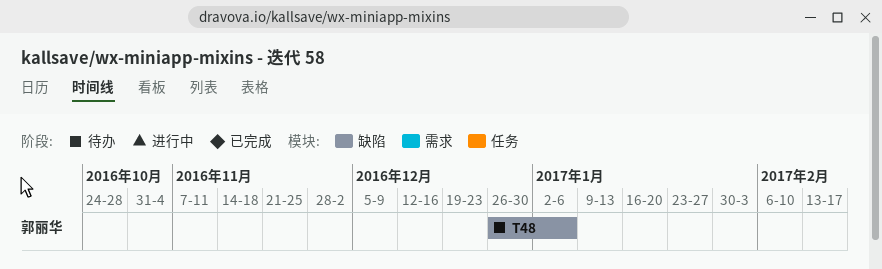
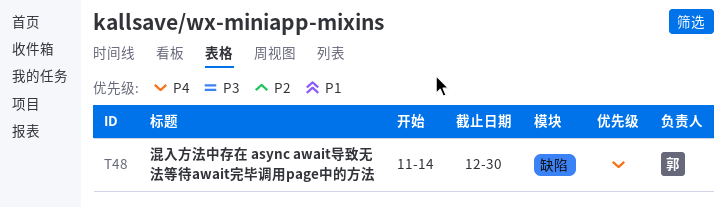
T48, start: Dec 26 -> Nov 14
T48, due: Jan 6 -> Dec 30

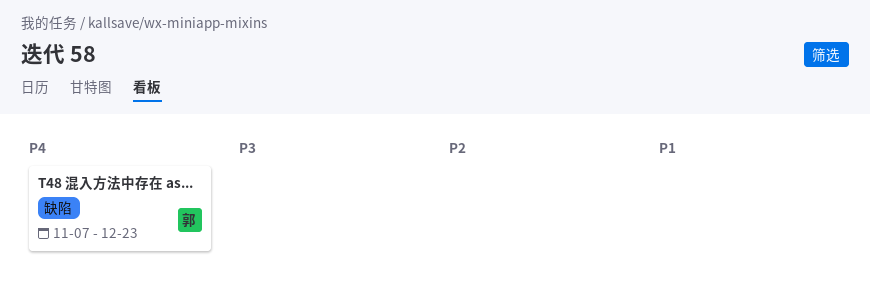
T48, start: Nov 14 -> Nov 7
T48, due: Dec 30 -> Dec 23

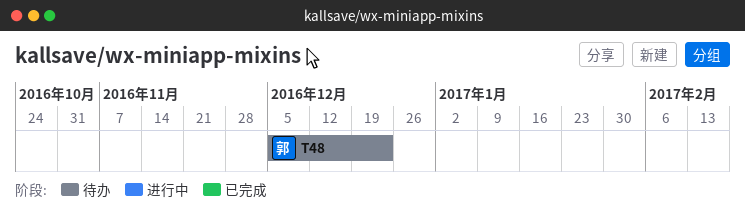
T48, start: Nov 7 -> Dec 5

